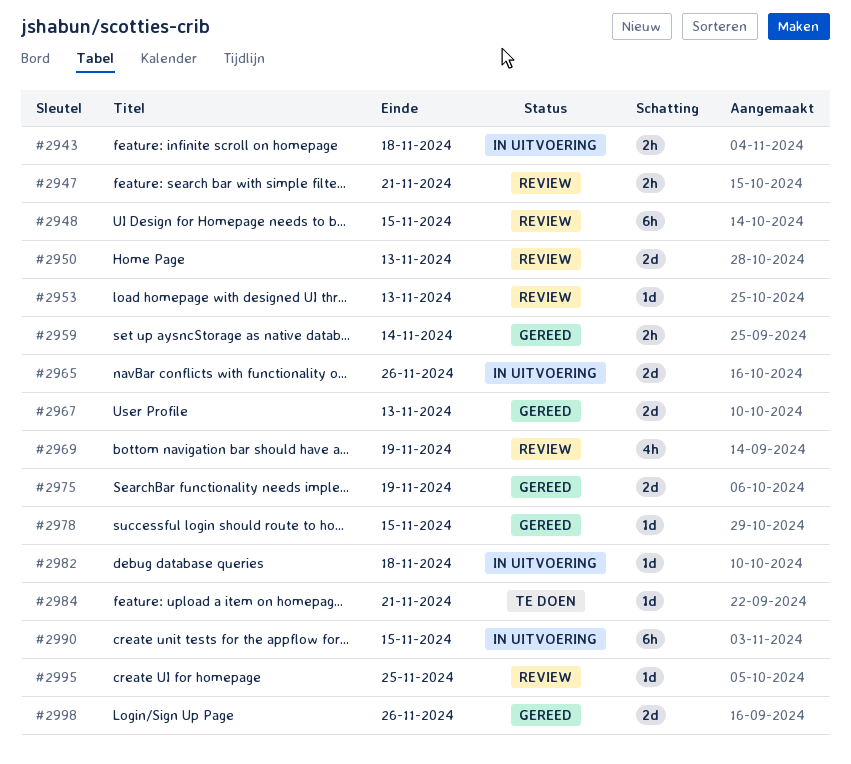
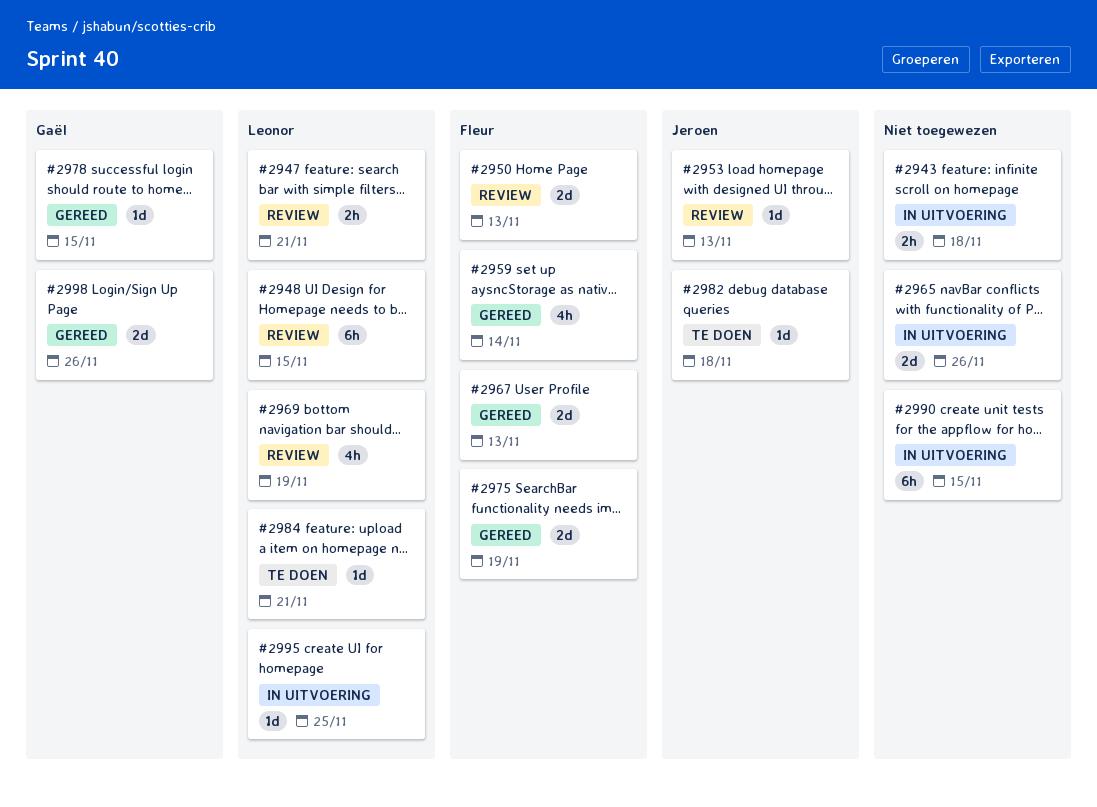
#2959, estimate: 2h -> 4h
#2982, status: In uitvoering -> Te doen
#2995, status: Review -> In uitvoering

